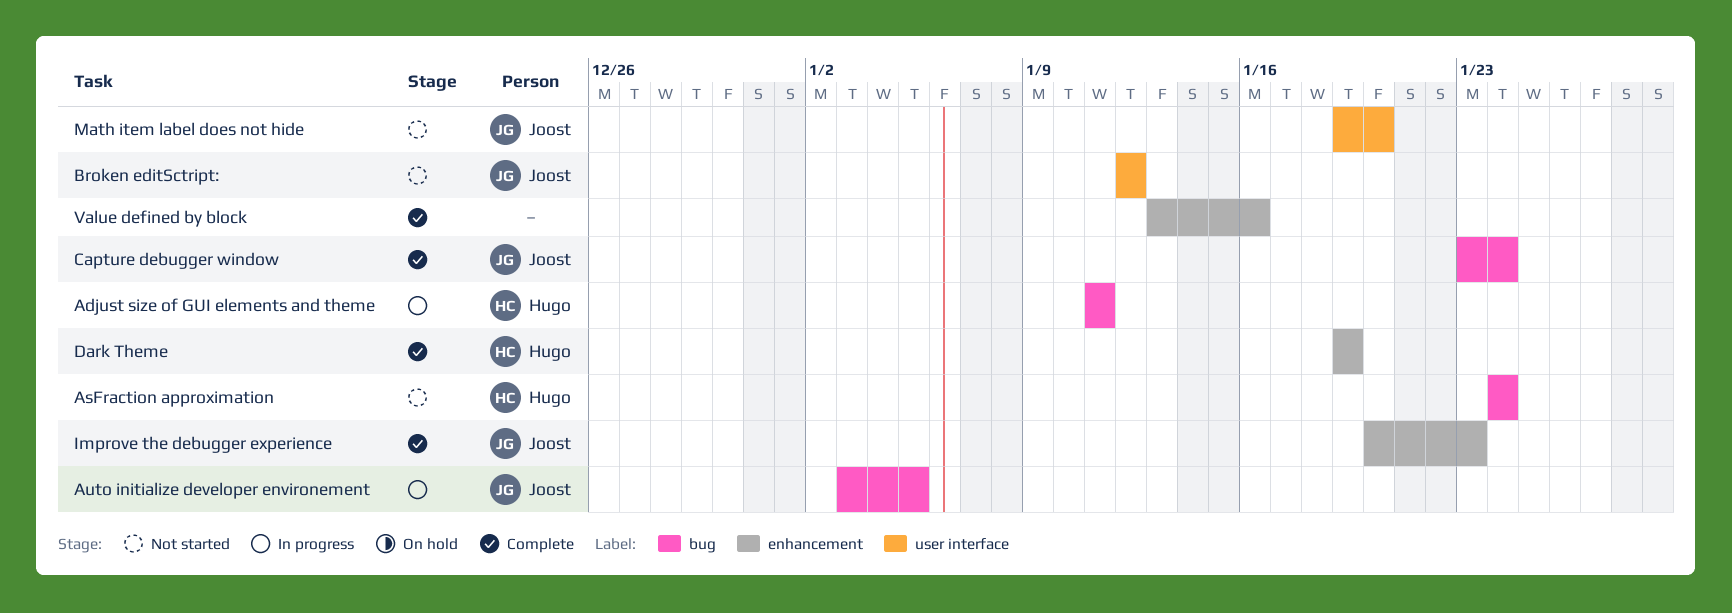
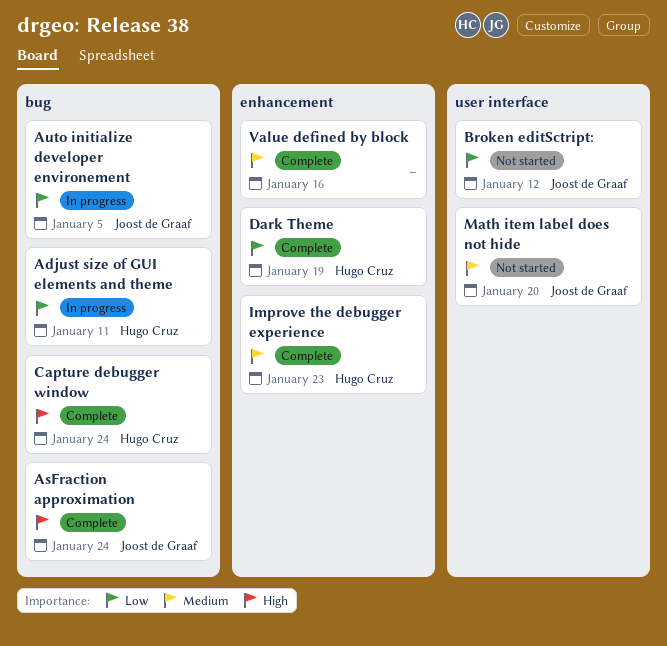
AsFraction approximation, status: Not started -> Complete
AsFraction approximation, owner: Hugo Cruz -> Joost de Graaf
Capture debugger window, owner: Joost de Graaf -> Hugo Cruz
Improve the debugger experience, owner: Joost de Graaf -> Hugo Cruz

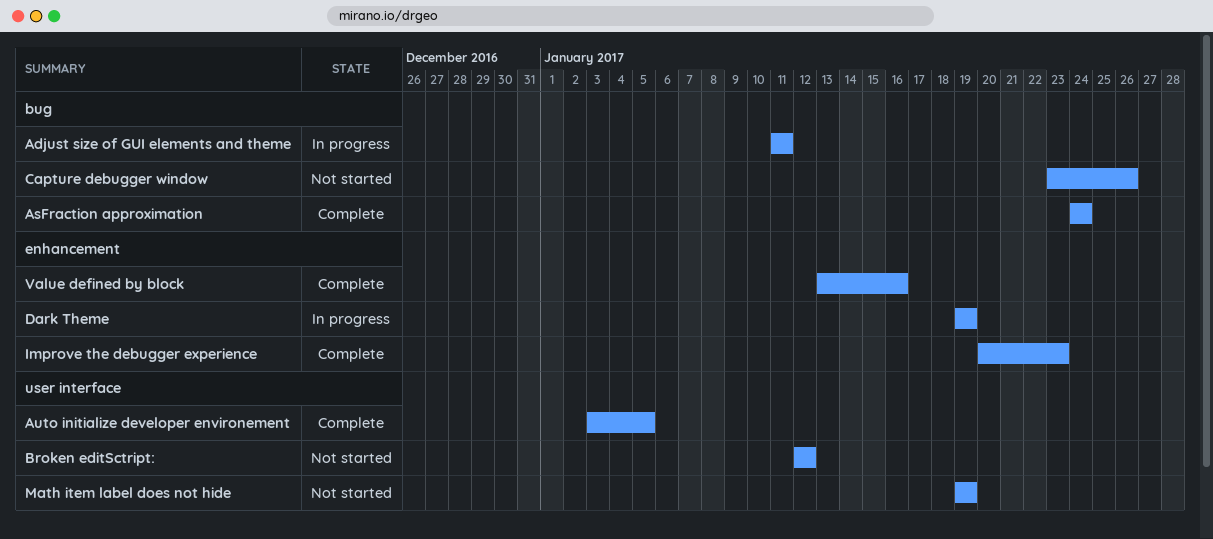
Auto initialize developer environement, status: In progress -> Complete
Auto initialize developer environement, label: bug -> user interface
Capture debugger window, status: Complete -> Not started
Capture debugger window, due: Jan 24 -> Jan 26
Dark Theme, status: Complete -> In progress
Math item label does not hide, due: Jan 20 -> Jan 19

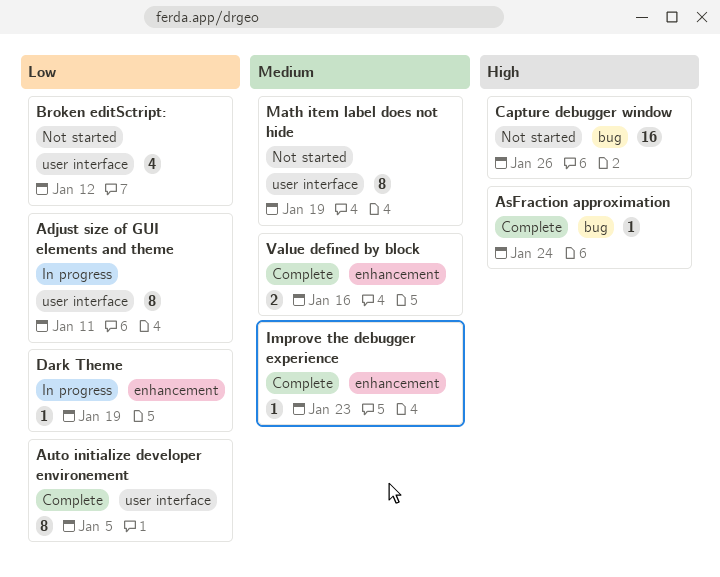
Adjust size of GUI elements and theme, label: bug -> user interface

